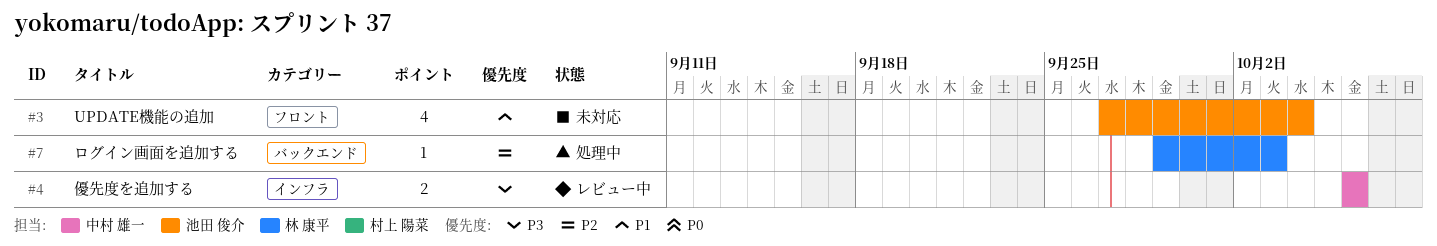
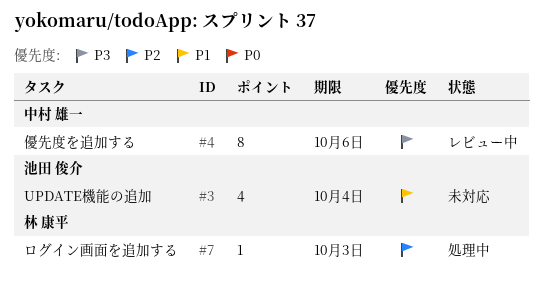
#4, estimate: 2 -> 8

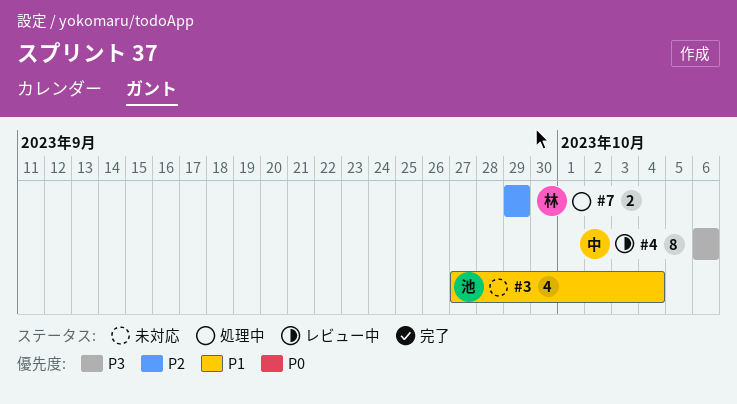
#7, estimate: 1 -> 2
#7, due: Oct 3 -> Sep 29

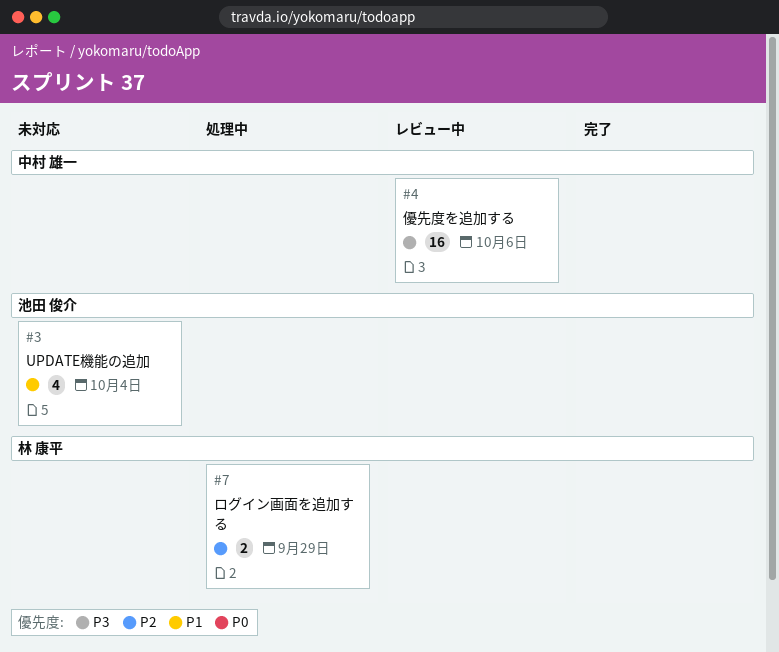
#4, estimate: 8 -> 16

